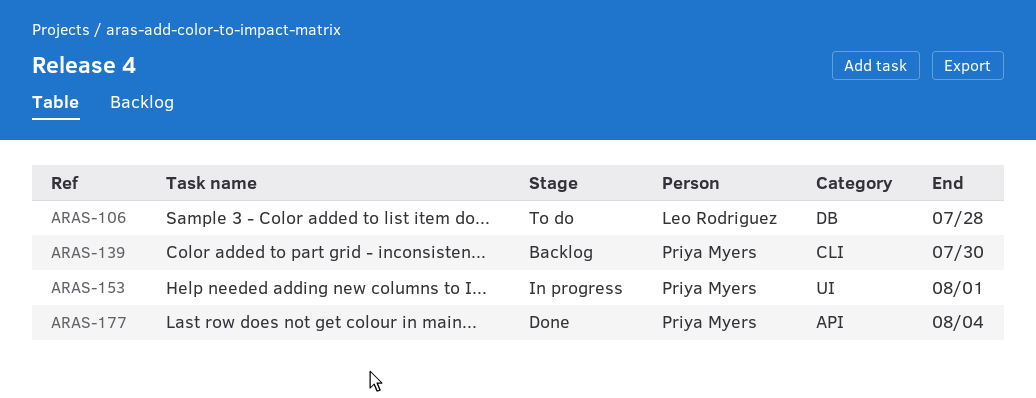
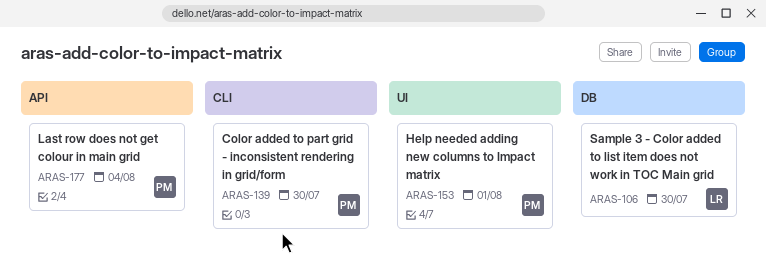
ARAS-106, due: Jul 28 -> Jul 30

